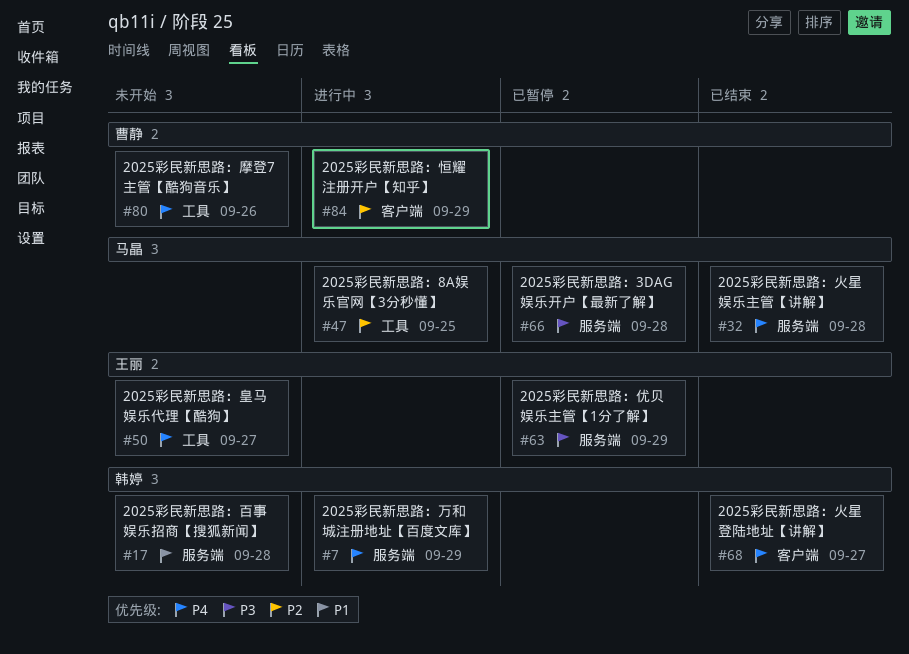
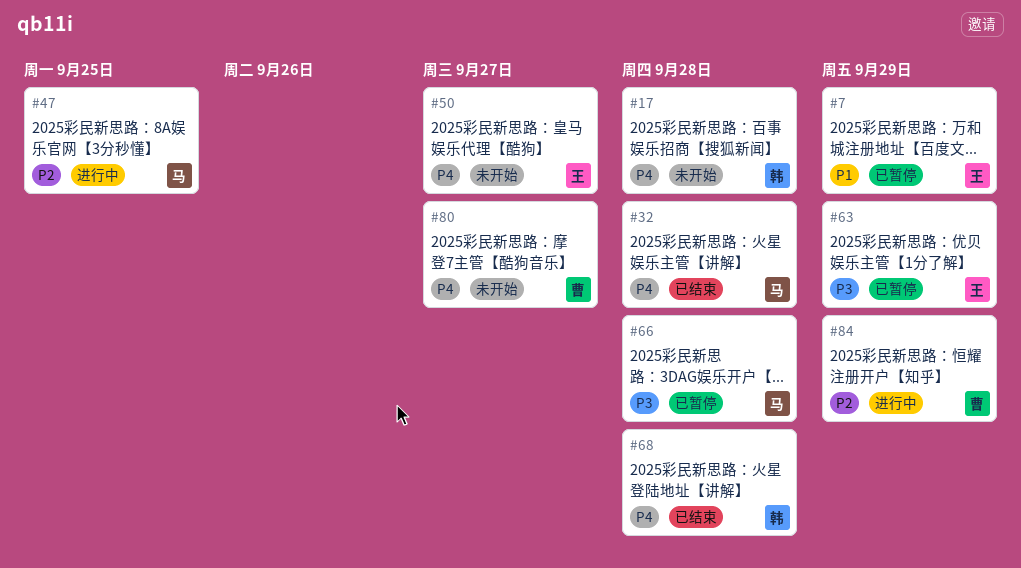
#7, status: 进行中 -> 已暂停
#7, owner: 韩婷 -> 王丽
#7, priority: P4 -> P1
#17, priority: P1 -> P4
#68, due: Sep 27 -> Sep 28
#80, due: Sep 26 -> Sep 27

